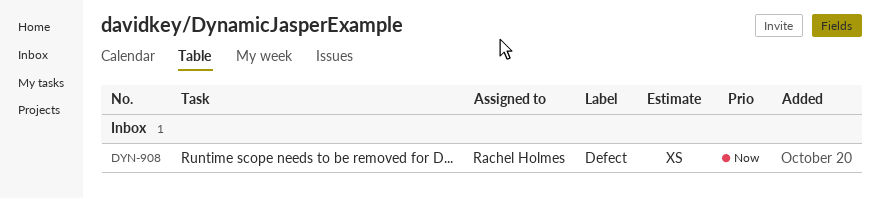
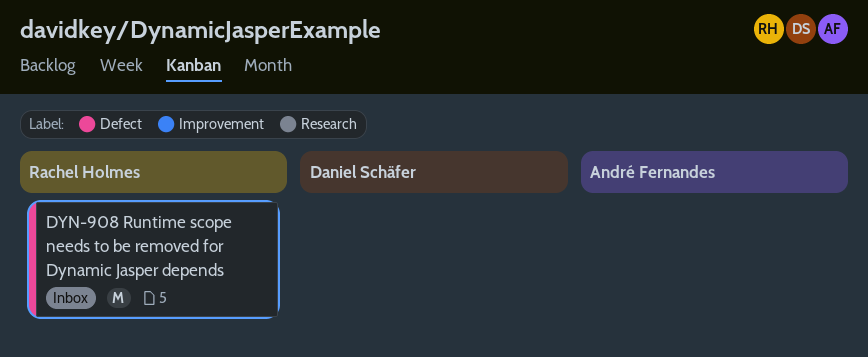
DYN-908, estimate: XS -> M

